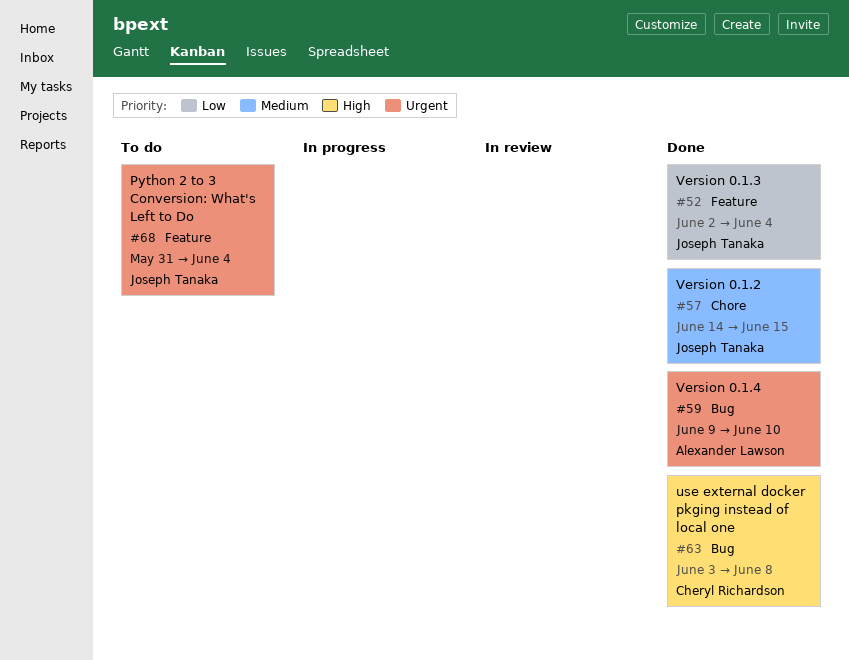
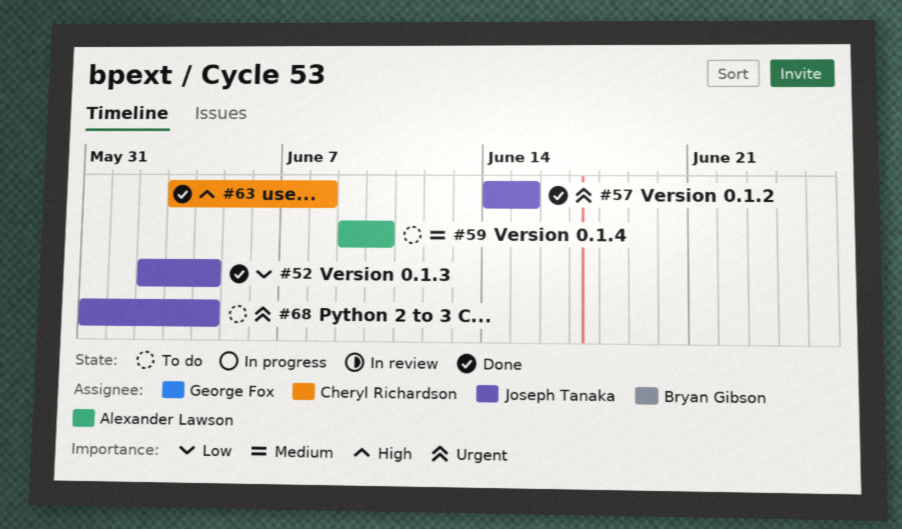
#57, priority: Medium -> Urgent
#59, status: Done -> To do
#59, priority: Urgent -> Medium

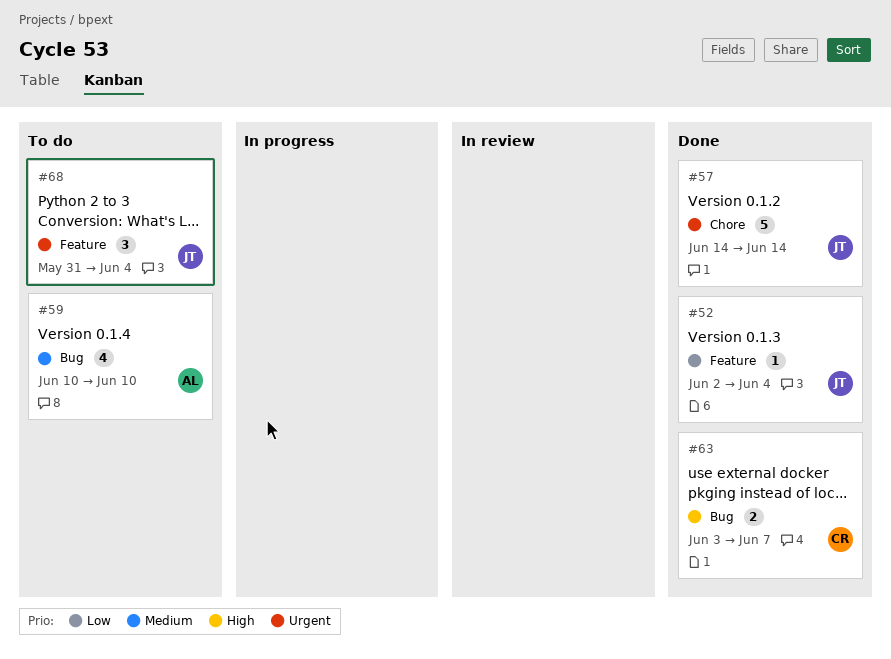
#57, due: Jun 15 -> Jun 14
#59, start: Jun 9 -> Jun 10
#63, due: Jun 8 -> Jun 7

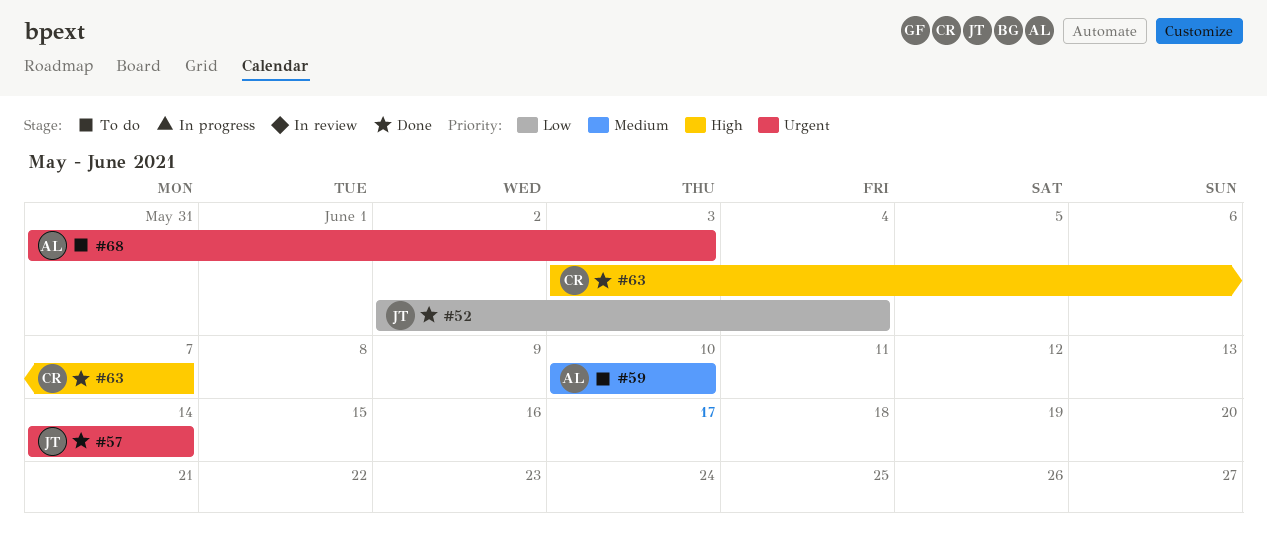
#68, owner: JT -> AL
#68, due: Jun 4 -> Jun 3

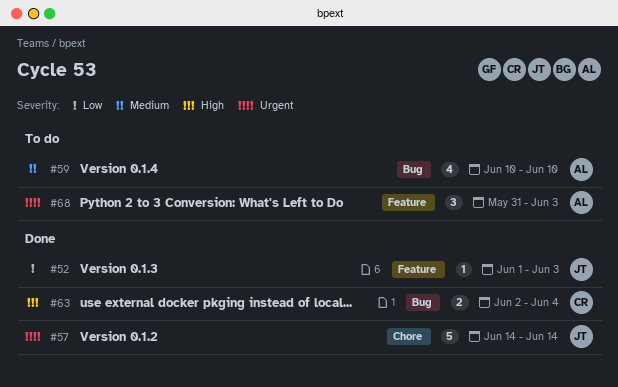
#52, start: Jun 2 -> Jun 1
#52, due: Jun 4 -> Jun 3
#63, start: Jun 3 -> Jun 2
#63, due: Jun 7 -> Jun 4

